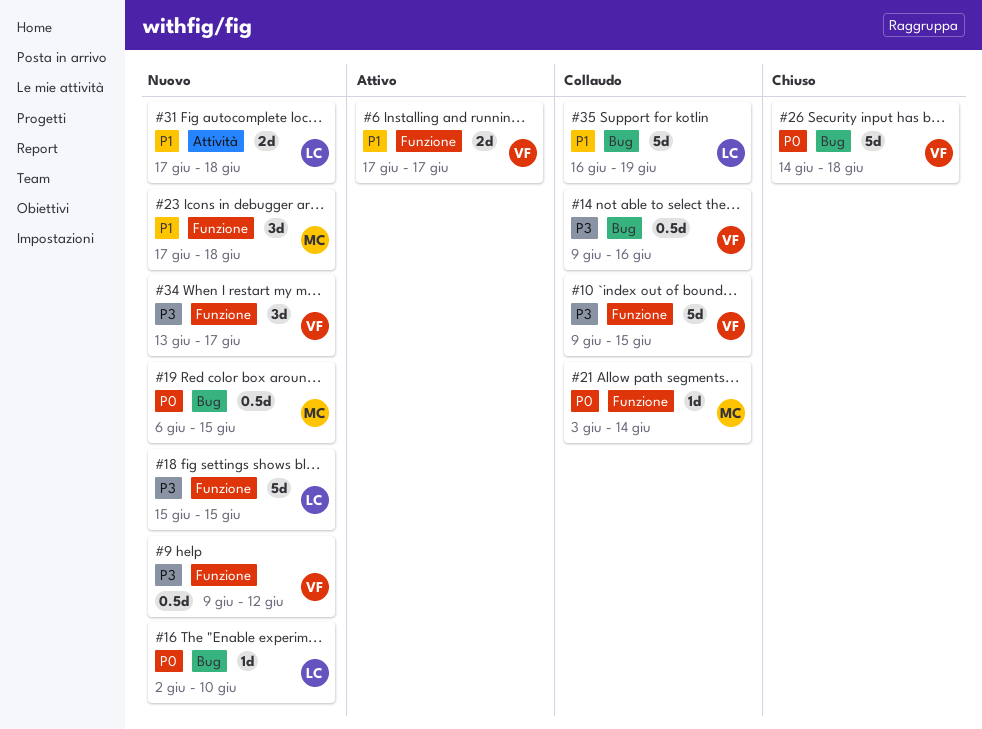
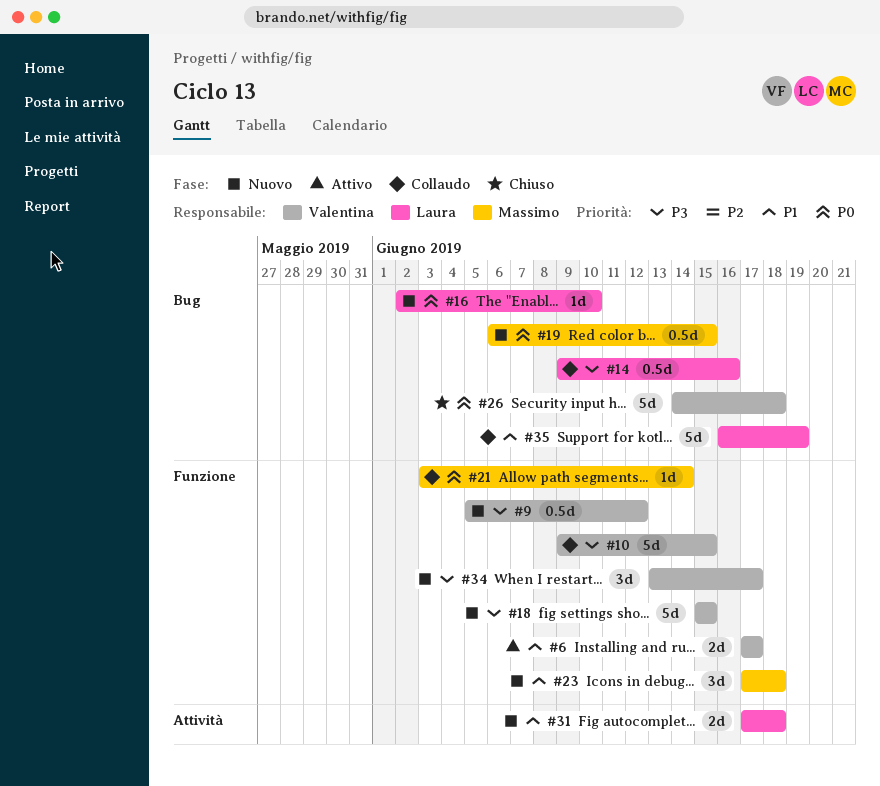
#9, start: Jun 9 -> Jun 5
#14, owner: Valentina -> Laura
#18, owner: Laura -> Valentina

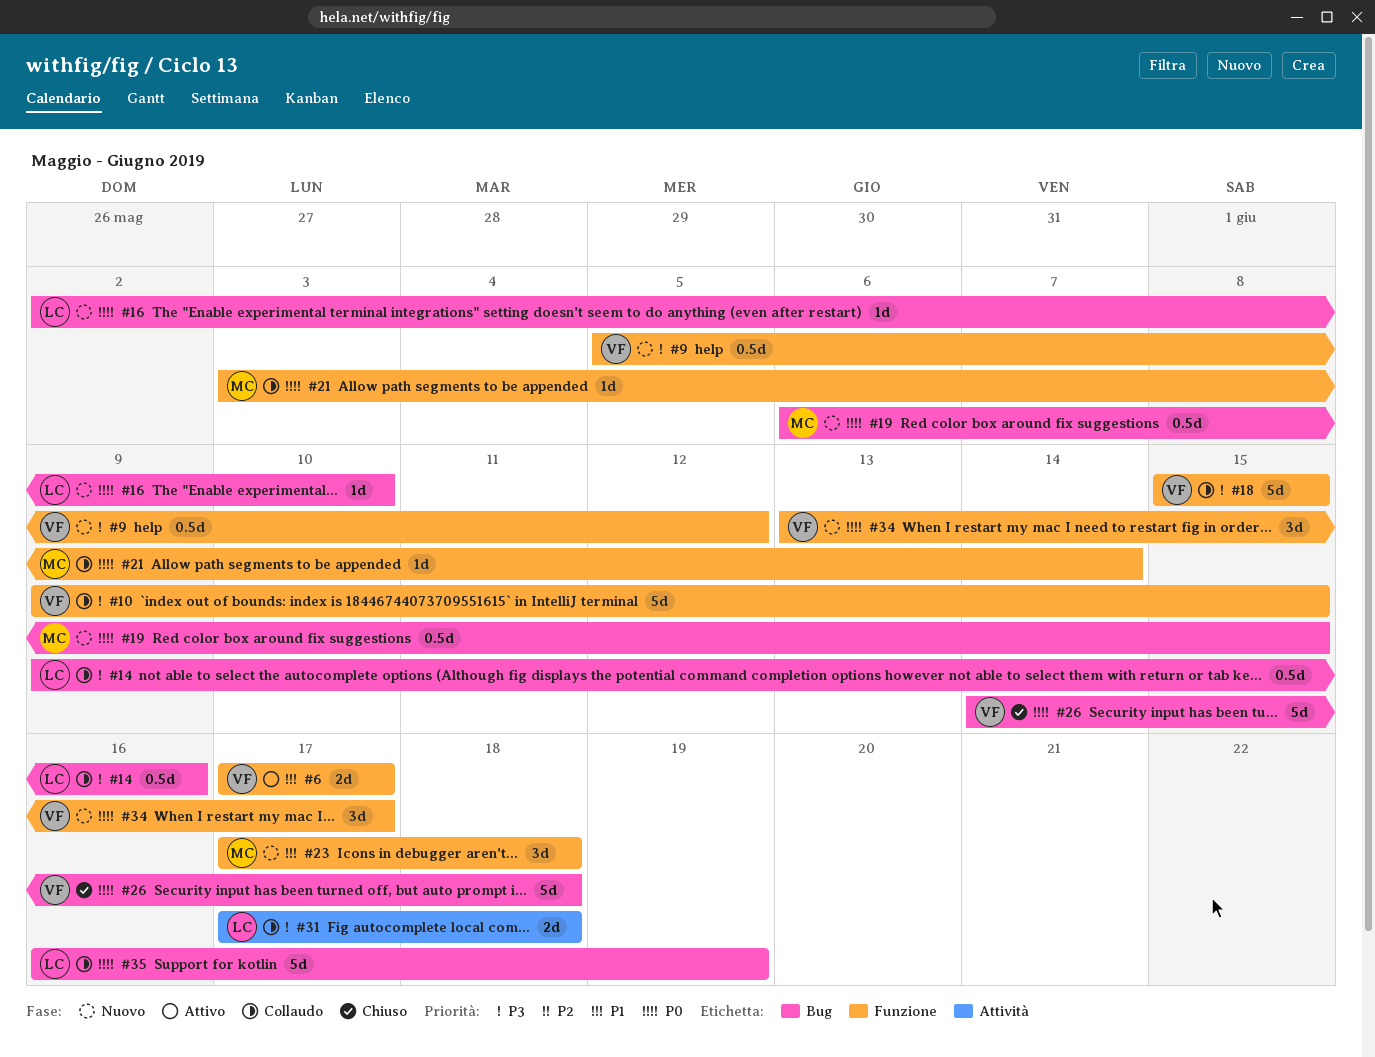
#18, status: Nuovo -> Collaudo
#31, status: Nuovo -> Collaudo
#31, priority: P1 -> P3
#34, priority: P3 -> P0
#35, priority: P1 -> P0

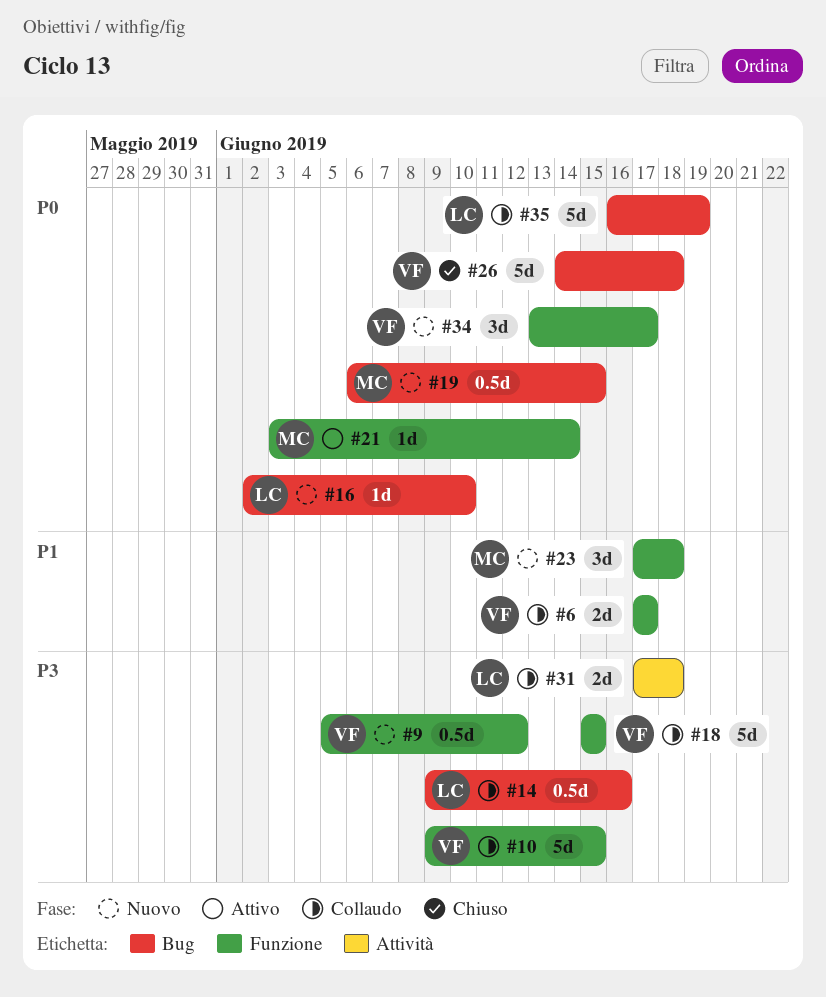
#6, status: Attivo -> Collaudo
#21, status: Collaudo -> Attivo

